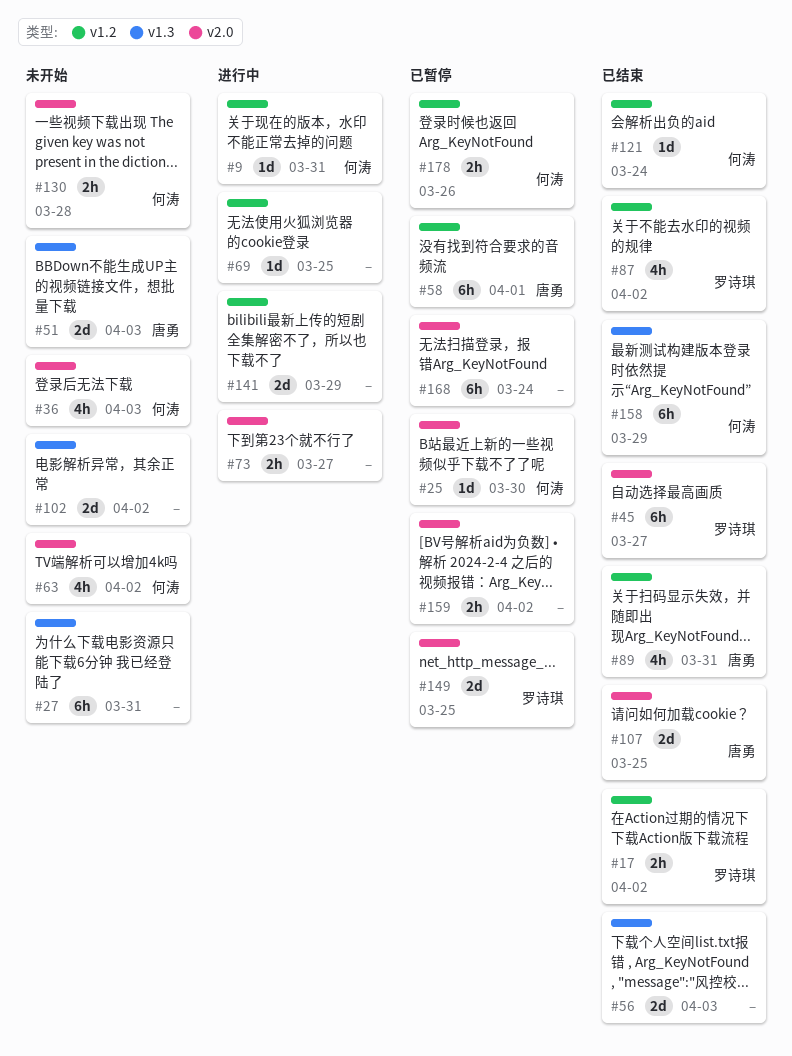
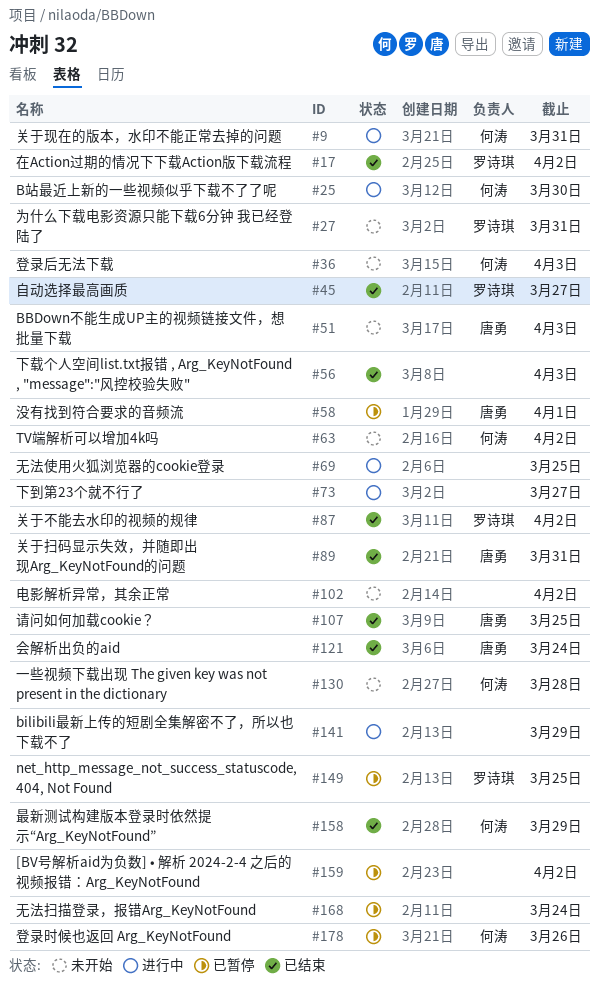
#25, status: 已暂停 -> 进行中
#27, owner: none -> 罗诗琪
#121, owner: 何涛 -> 唐勇

